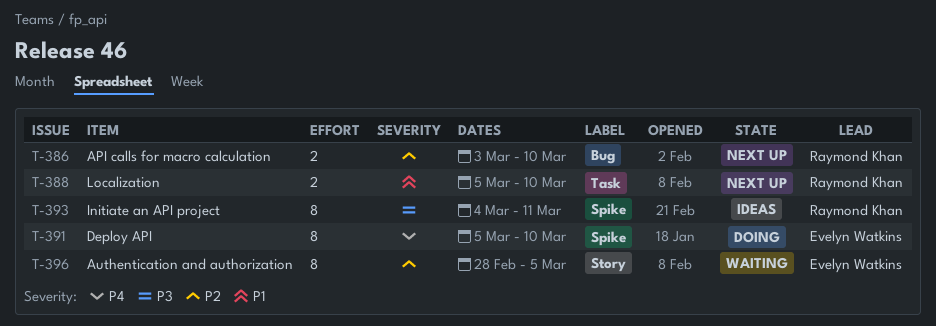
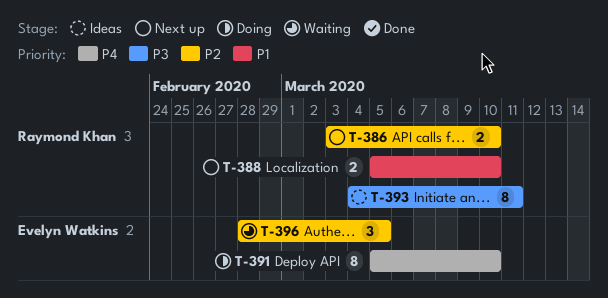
T-396, estimate: 8 -> 3

